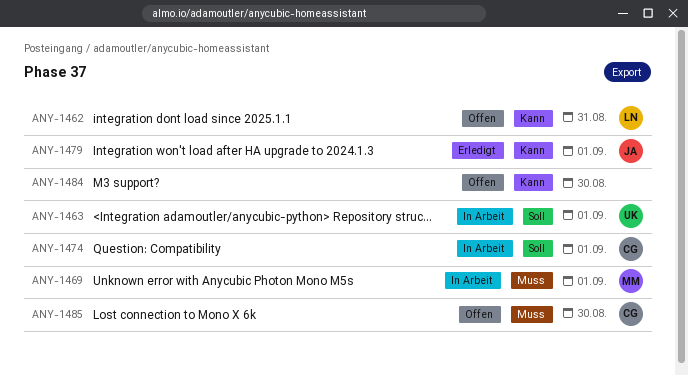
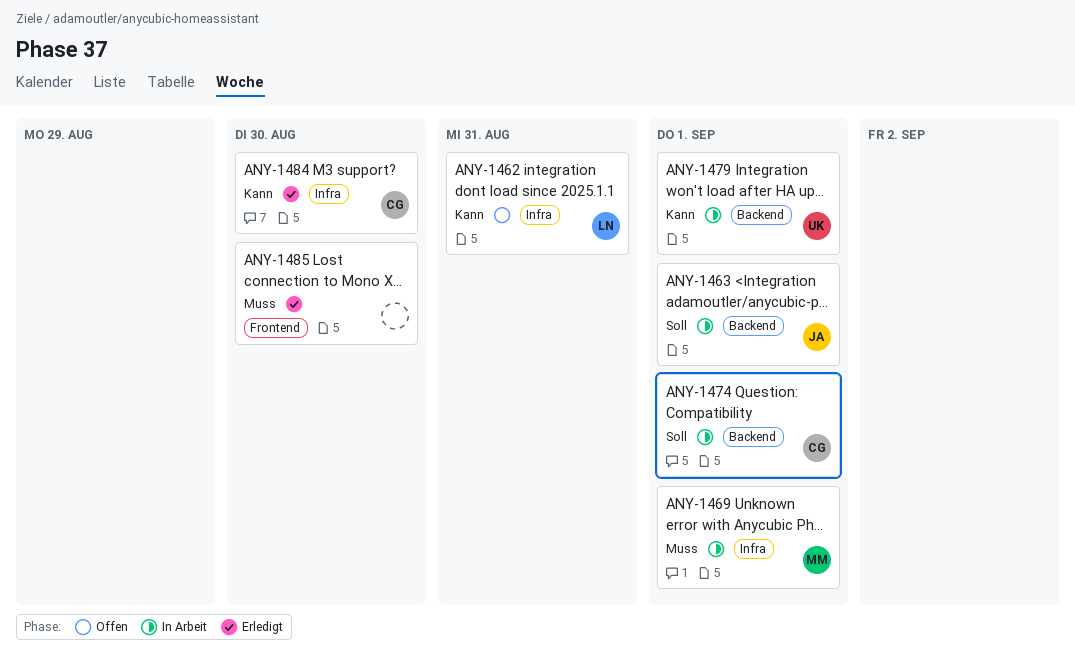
ANY-1463, owner: UK -> JA
ANY-1479, status: Erledigt -> In Arbeit
ANY-1479, owner: JA -> UK
ANY-1484, status: Offen -> Erledigt
ANY-1484, owner: none -> CG
ANY-1485, status: Offen -> Erledigt
ANY-1485, owner: CG -> none

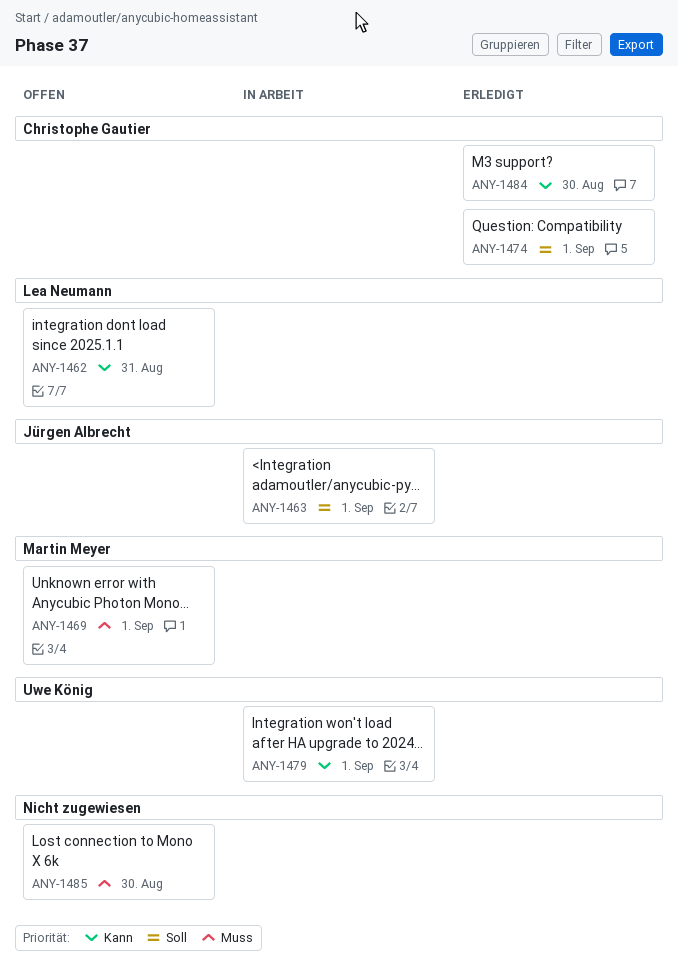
ANY-1469, status: In Arbeit -> Offen
ANY-1474, status: In Arbeit -> Erledigt
ANY-1485, status: Erledigt -> Offen

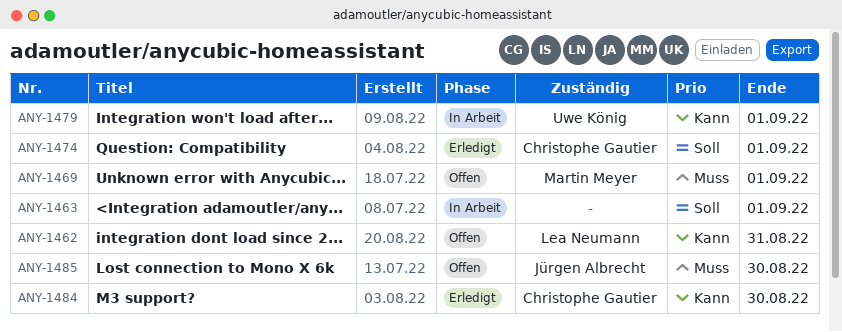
ANY-1463, owner: Jürgen Albrecht -> none
ANY-1485, owner: none -> Jürgen Albrecht

